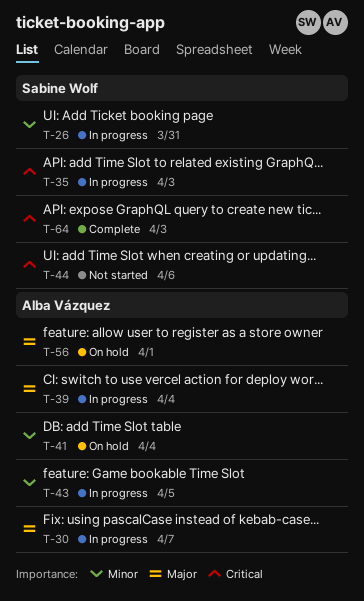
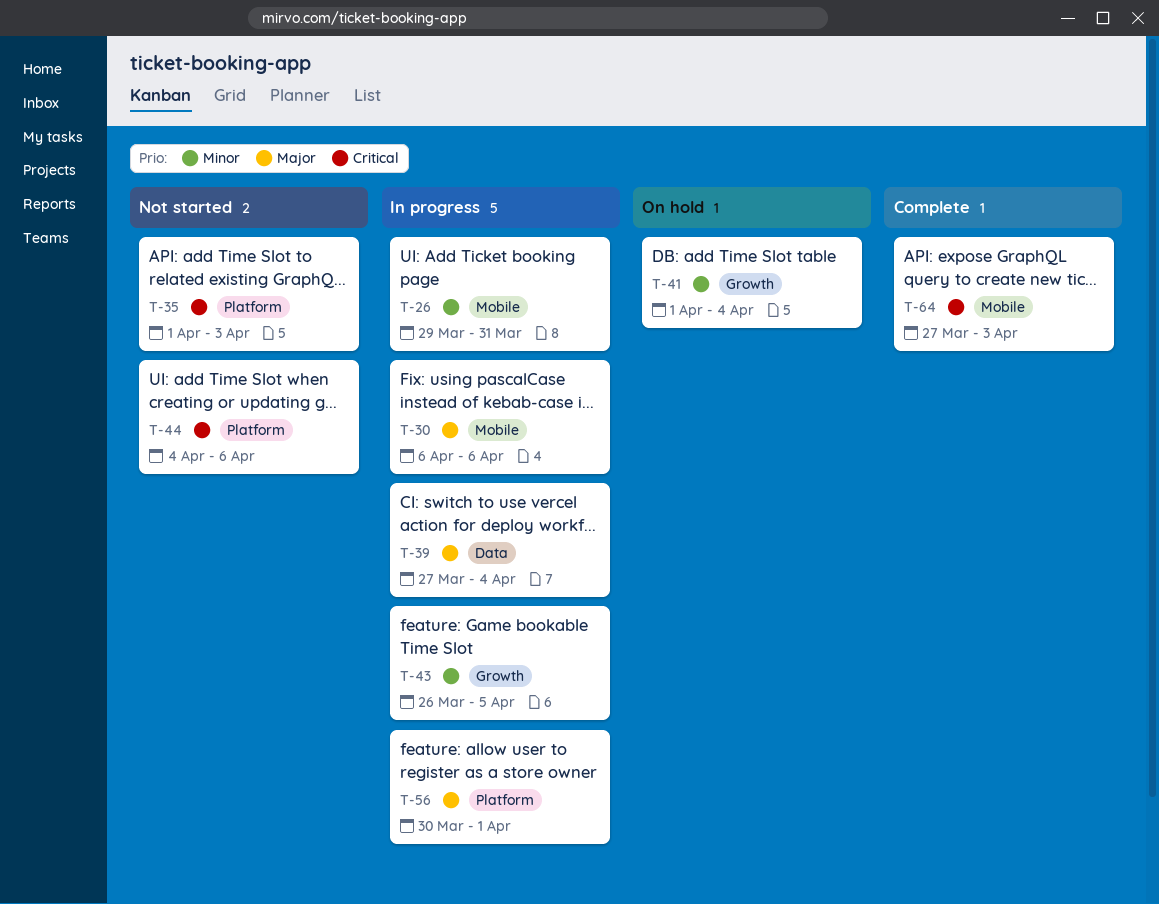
T-30, due: Apr 7 -> Apr 6
T-35, status: In progress -> Not started
T-56, status: On hold -> In progress

